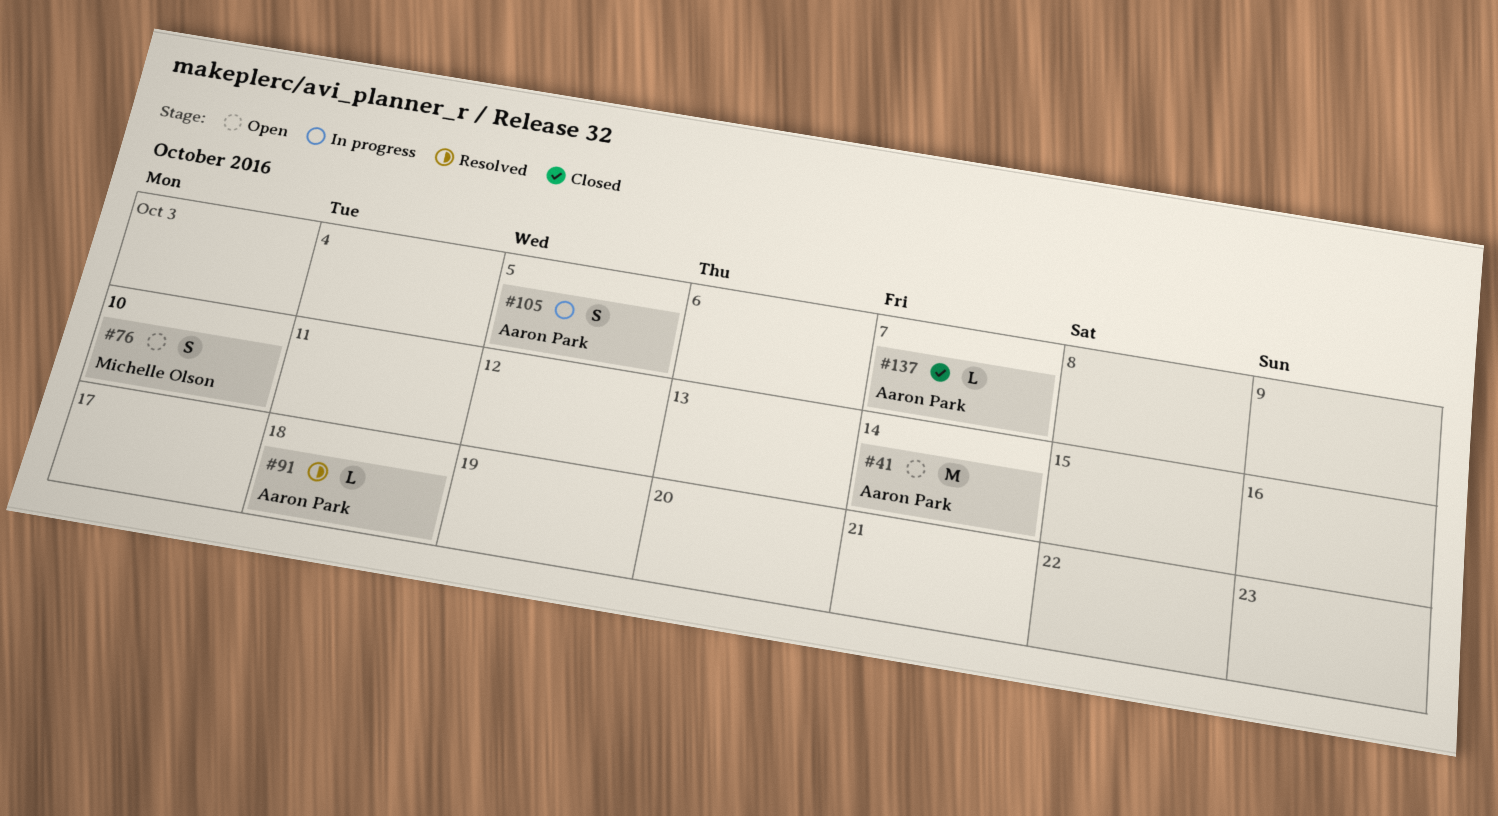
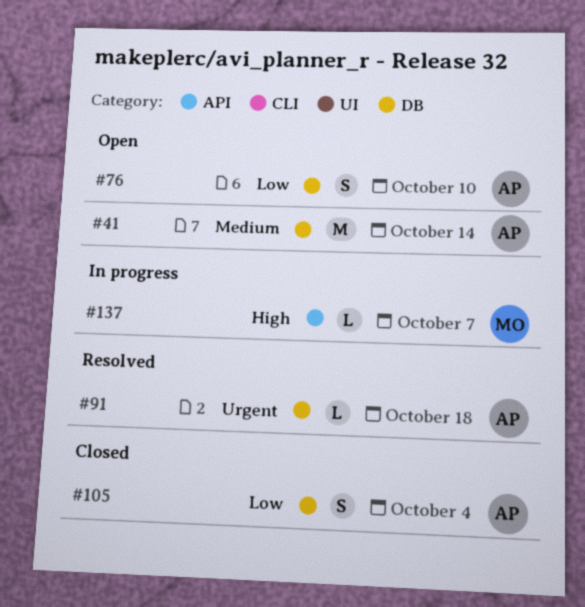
#76, owner: Michelle Olson -> Aaron Park
#105, status: In progress -> Closed
#105, due: Oct 5 -> Oct 4
#137, status: Closed -> In progress
#137, owner: Aaron Park -> Michelle Olson

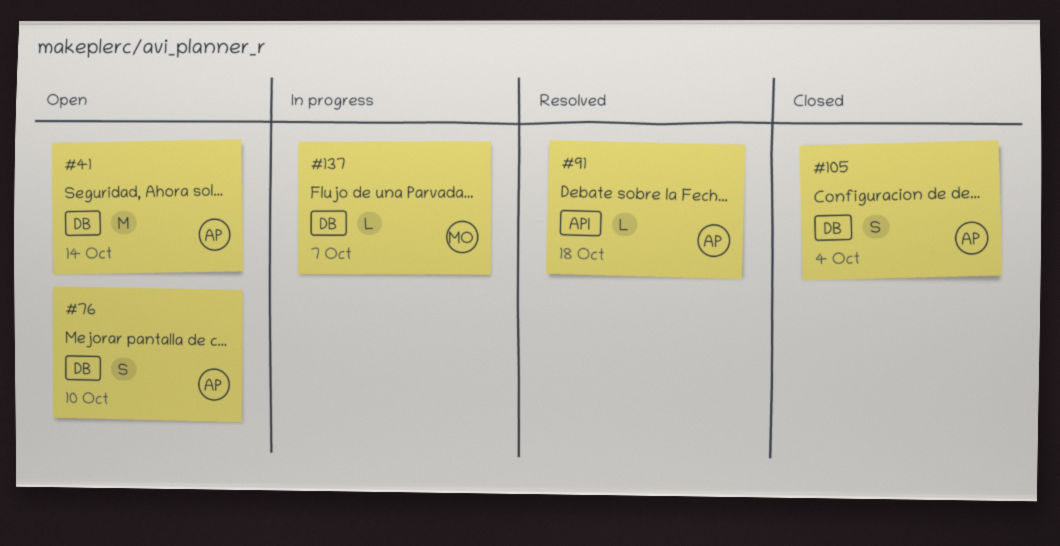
#91, label: DB -> API
#137, label: API -> DB

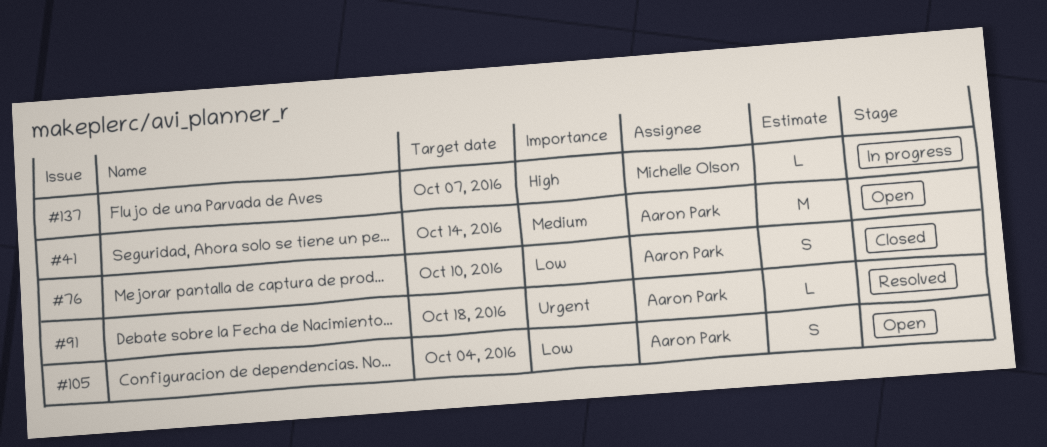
#76, status: Open -> Closed
#105, status: Closed -> Open

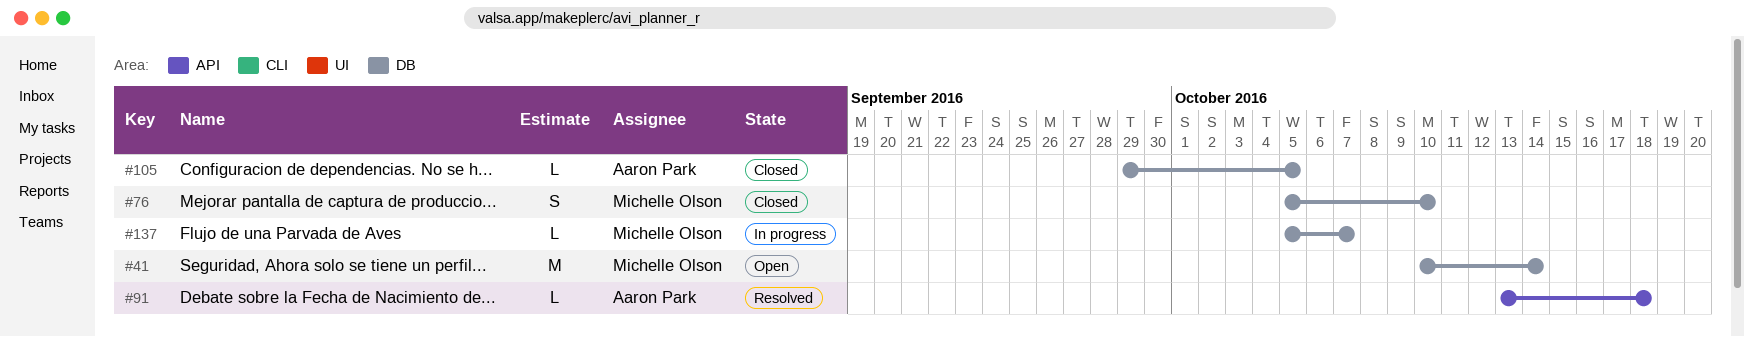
#41, owner: Aaron Park -> Michelle Olson
#76, owner: Aaron Park -> Michelle Olson
#105, status: Open -> Closed
#105, estimate: S -> L
#105, due: Oct 4 -> Oct 5

